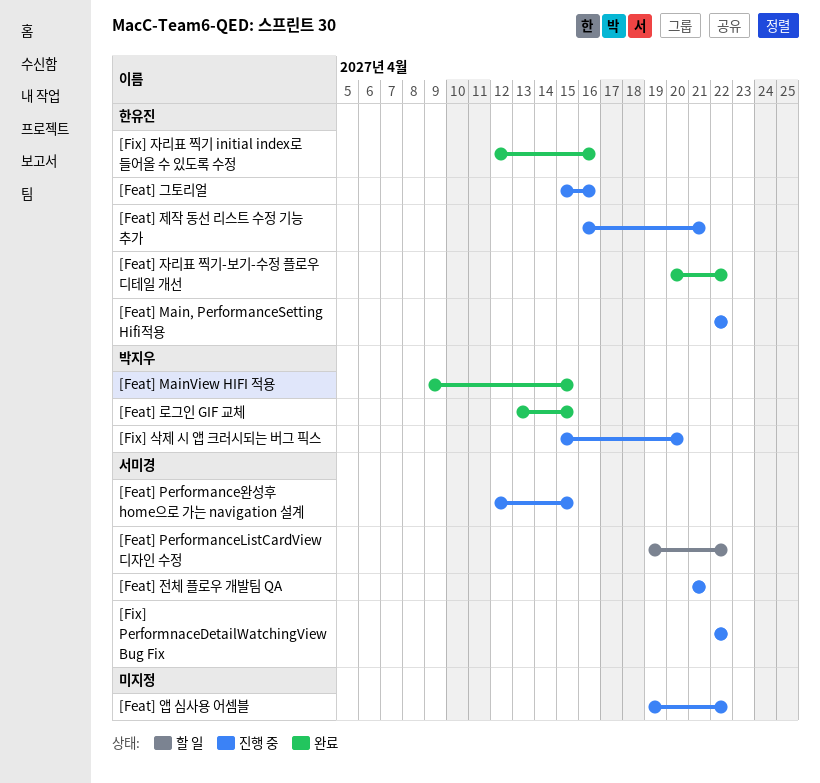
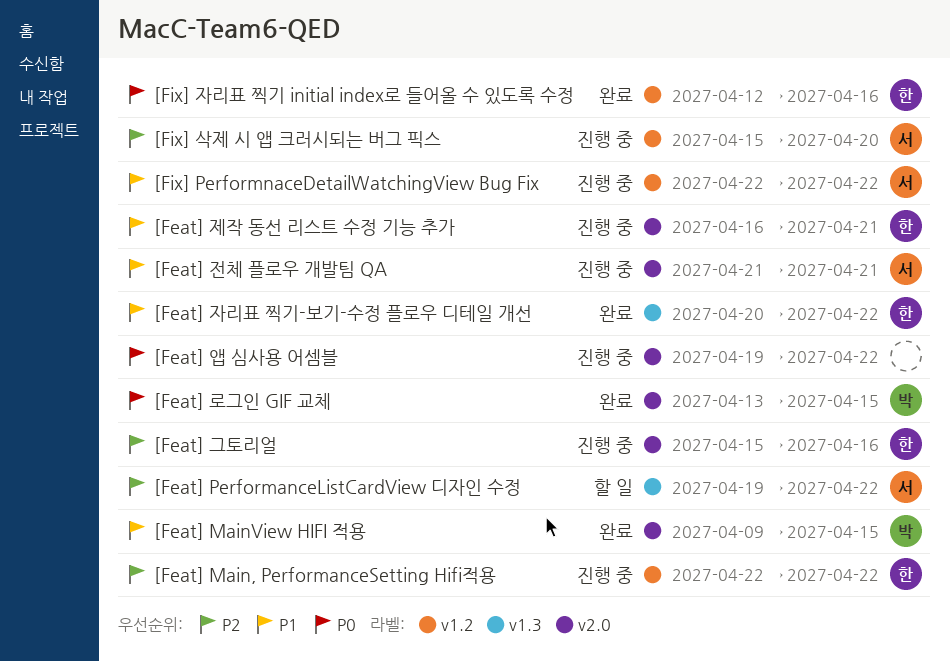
[Feat] Performance완성후 home으로 가는 navigation 설계: present -> none
[Fix] 삭제 시 앱 크러시되는 버그 픽스, owner: 박지우 -> 서미경

